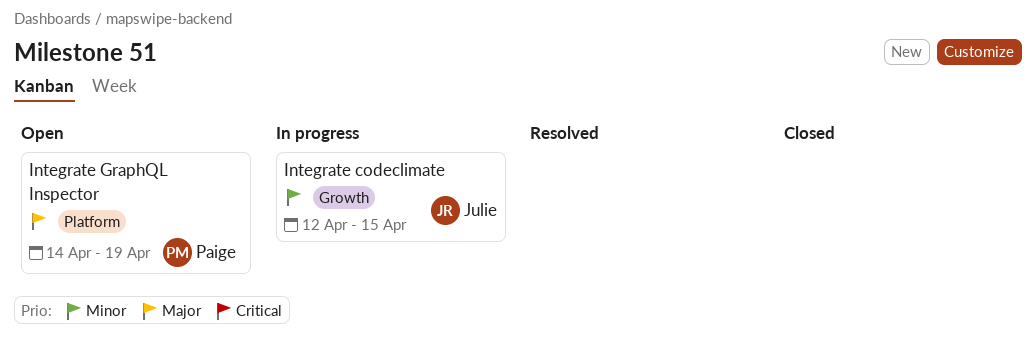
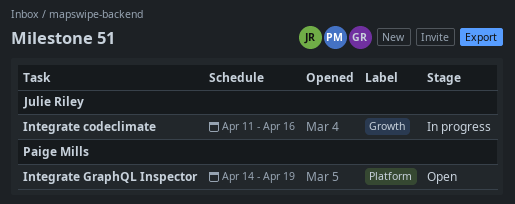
Integrate codeclimate, start: Apr 12 -> Apr 11
Integrate codeclimate, due: Apr 15 -> Apr 16

